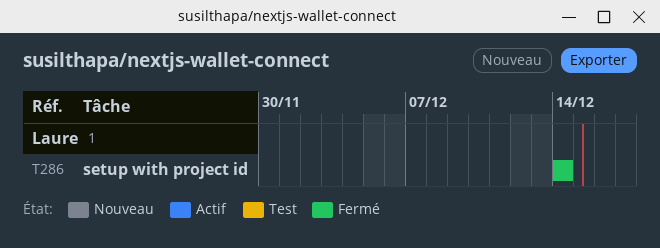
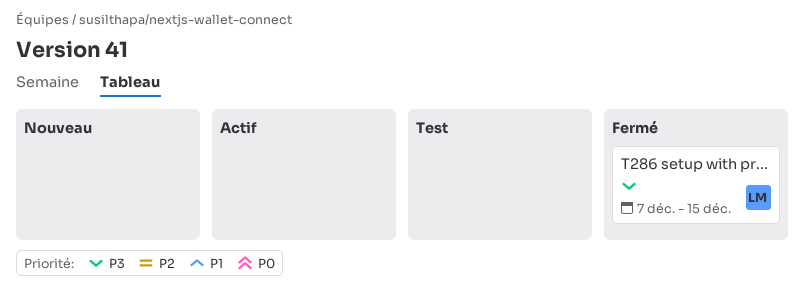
T286, start: Dec 14 -> Dec 7
T286, due: Dec 14 -> Dec 15

